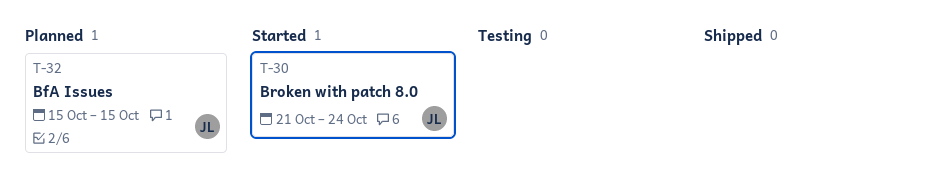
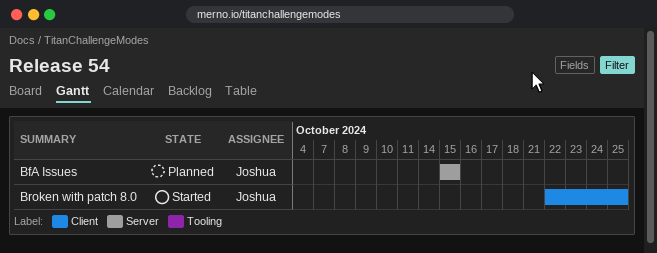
Broken with patch 8.0, start: Oct 21 -> Oct 22
Broken with patch 8.0, due: Oct 24 -> Oct 25

